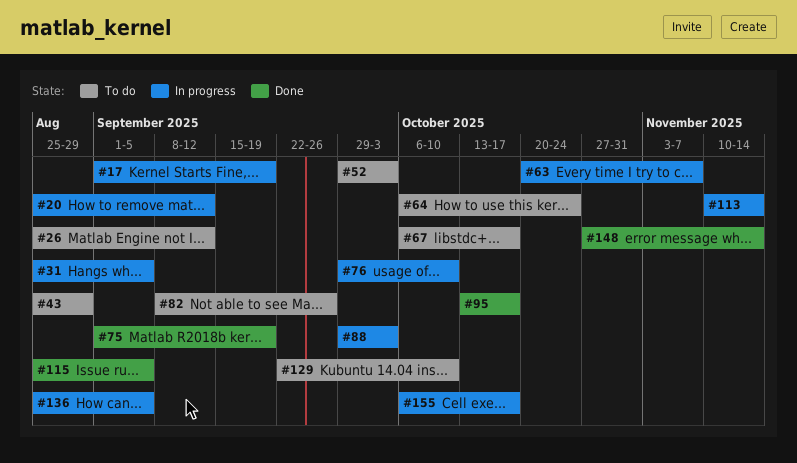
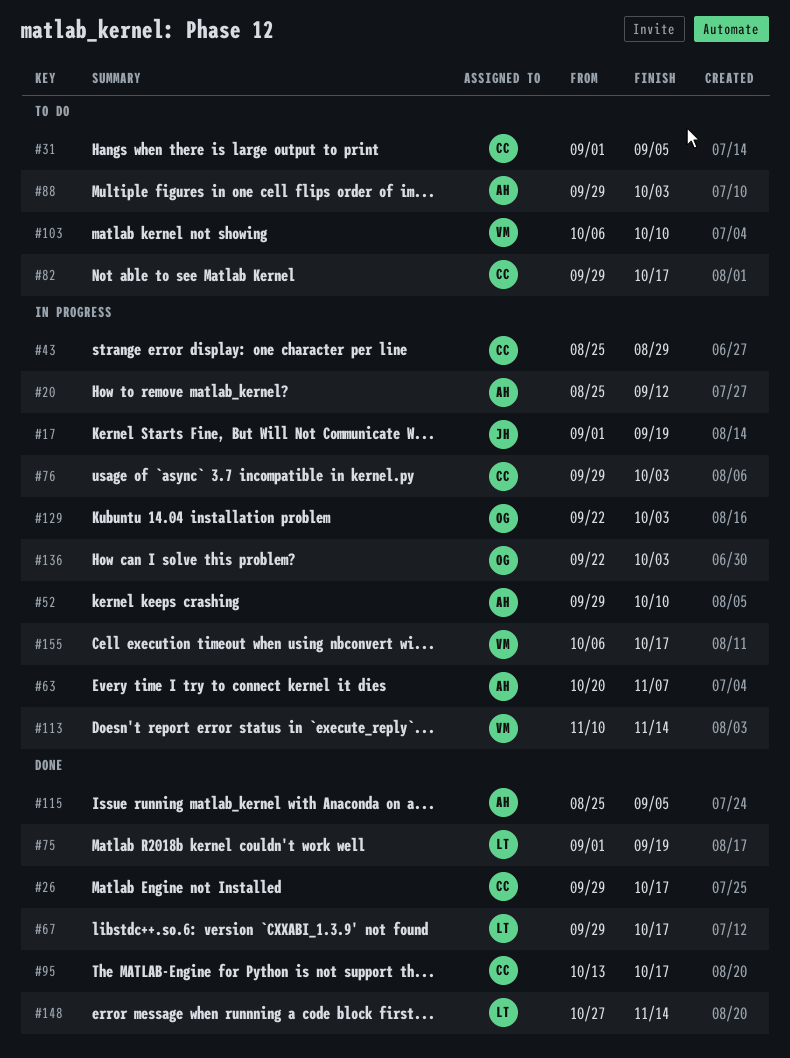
#26, status: To do -> Done
#26, start: Aug 25 -> Sep 29
#26, due: Sep 12 -> Oct 17
#31, status: In progress -> To do
#31, start: Aug 25 -> Sep 1
#43, status: To do -> In progress
#52, status: To do -> In progress
#52, due: Oct 3 -> Oct 10
#64: present -> none
#67, status: To do -> Done
#67, start: Oct 6 -> Sep 29
#76, due: Oct 10 -> Oct 3
#82, start: Sep 8 -> Sep 29
#82, due: Sep 26 -> Oct 17
#88, status: In progress -> To do
#103: none -> present
#129, status: To do -> In progress
#129, due: Oct 10 -> Oct 3
#136, start: Aug 25 -> Sep 22
#136, due: Sep 5 -> Oct 3

